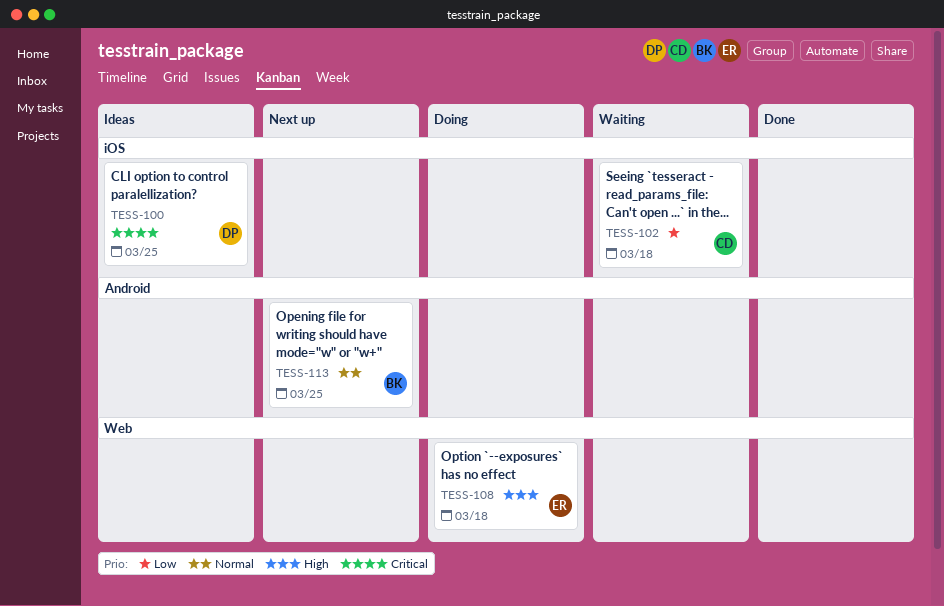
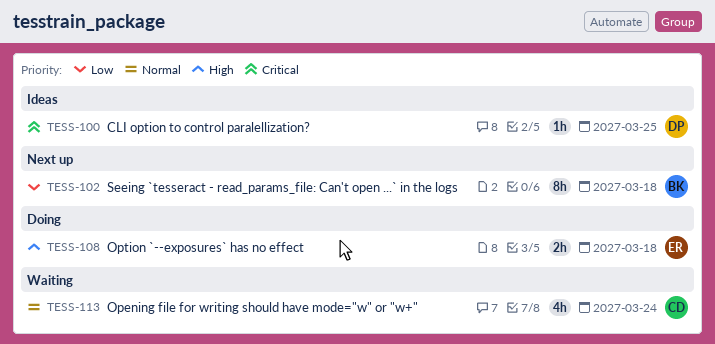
TESS-102, status: Waiting -> Next up
TESS-102, owner: CD -> BK
TESS-113, status: Next up -> Waiting
TESS-113, owner: BK -> CD
TESS-113, due: Mar 25 -> Mar 24

